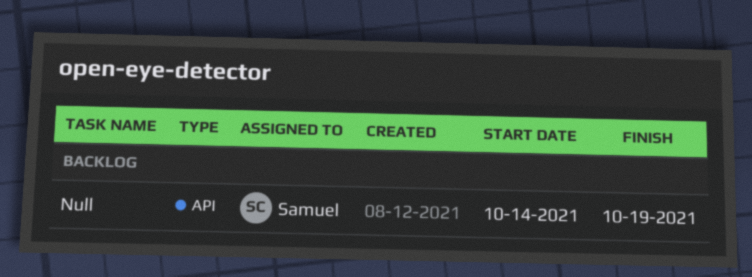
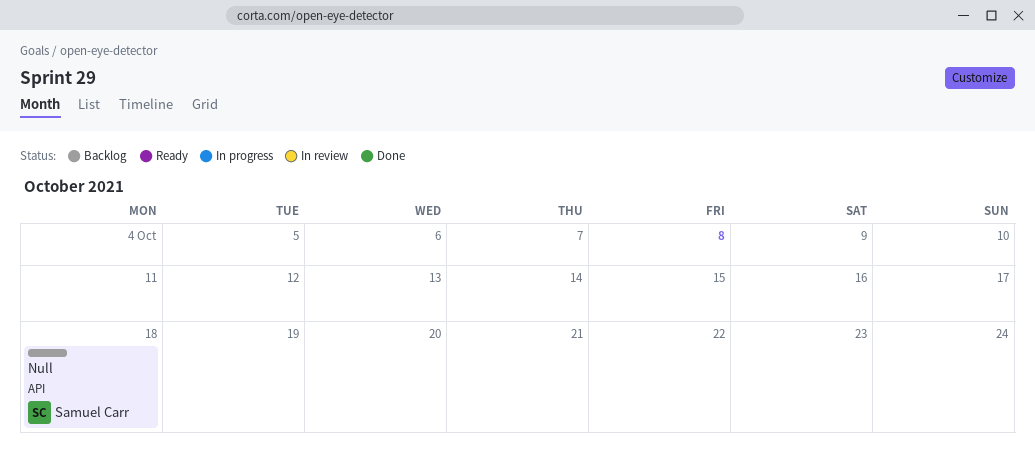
Null, due: Oct 19 -> Oct 18

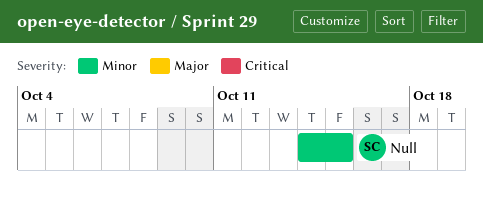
Null, due: Oct 18 -> Oct 15

